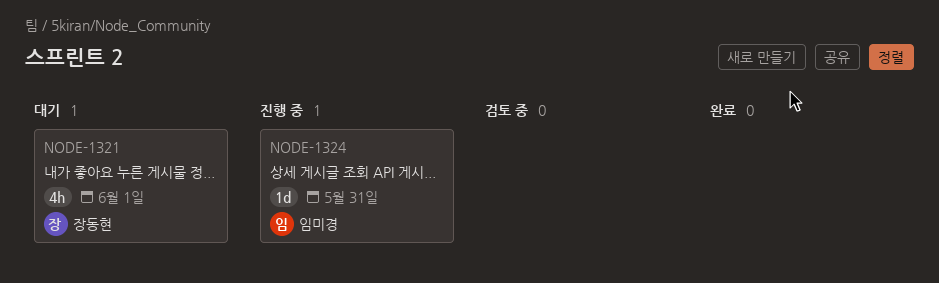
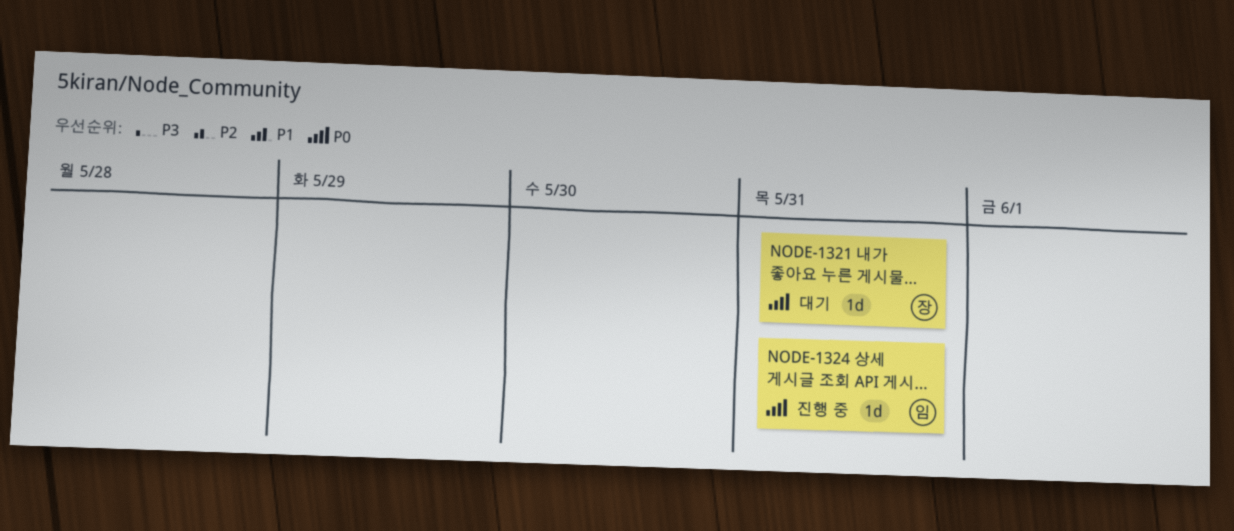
NODE-1321, estimate: 4h -> 1d
NODE-1321, due: Jun 1 -> May 31

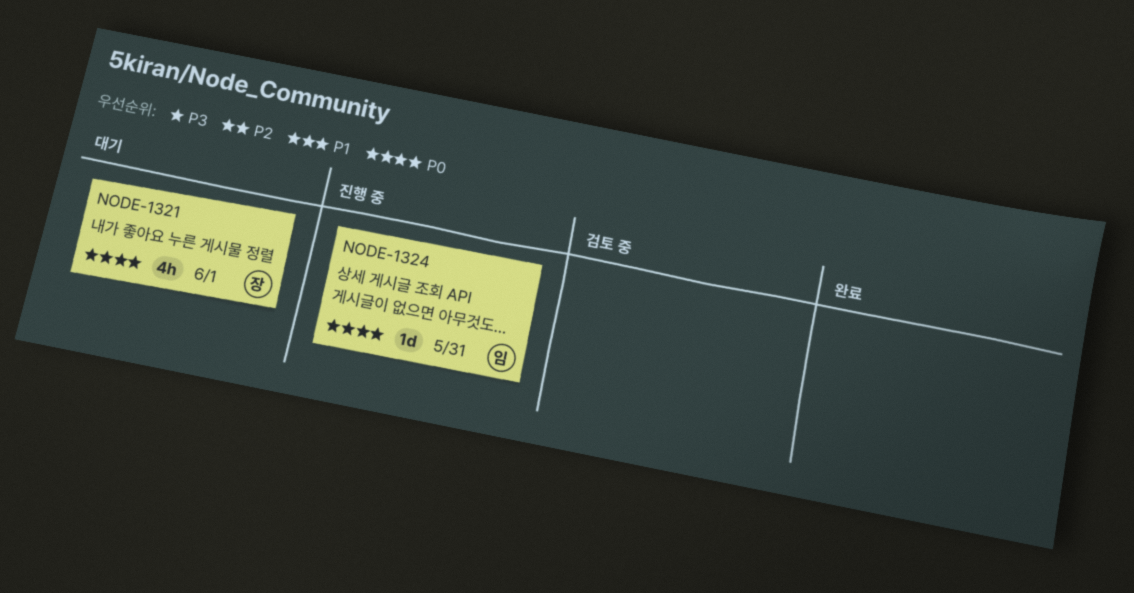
NODE-1321, estimate: 1d -> 4h
NODE-1321, due: May 31 -> Jun 1

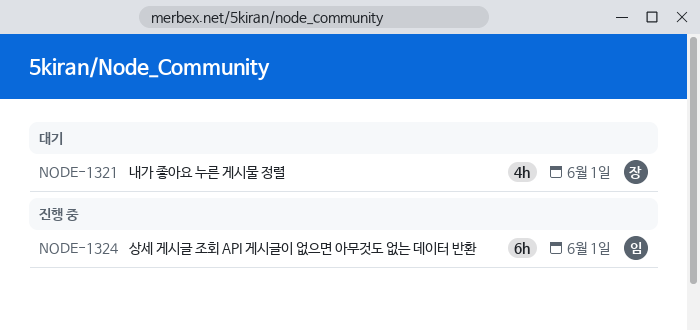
NODE-1324, estimate: 1d -> 6h
NODE-1324, due: May 31 -> Jun 1

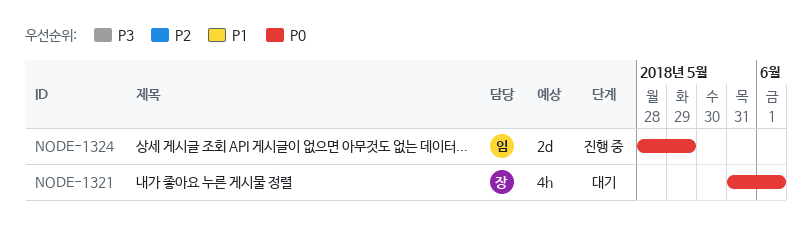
NODE-1324, estimate: 6h -> 2d
NODE-1324, due: Jun 1 -> May 29

